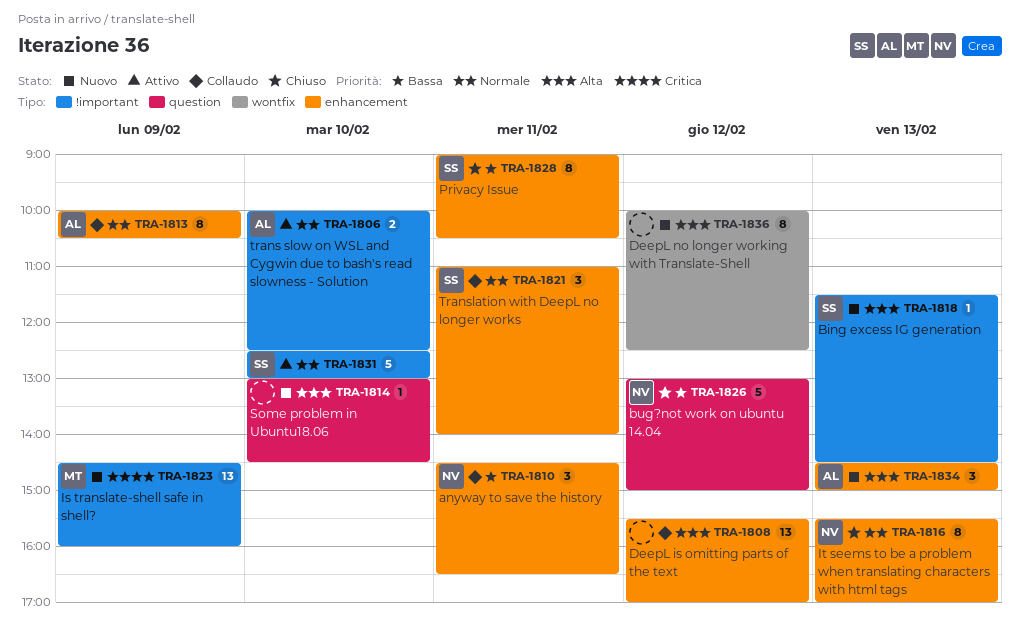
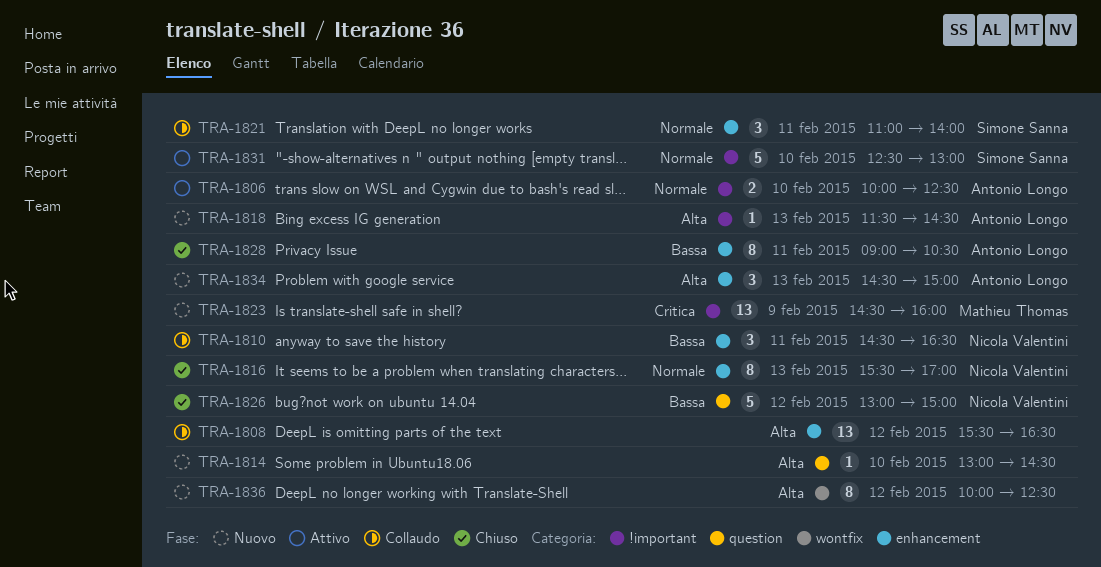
TRA-1808, ends: 17:00 -> 16:30
TRA-1813: present -> none
TRA-1818, owner: Simone Sanna -> Antonio Longo
TRA-1828, owner: Simone Sanna -> Antonio Longo

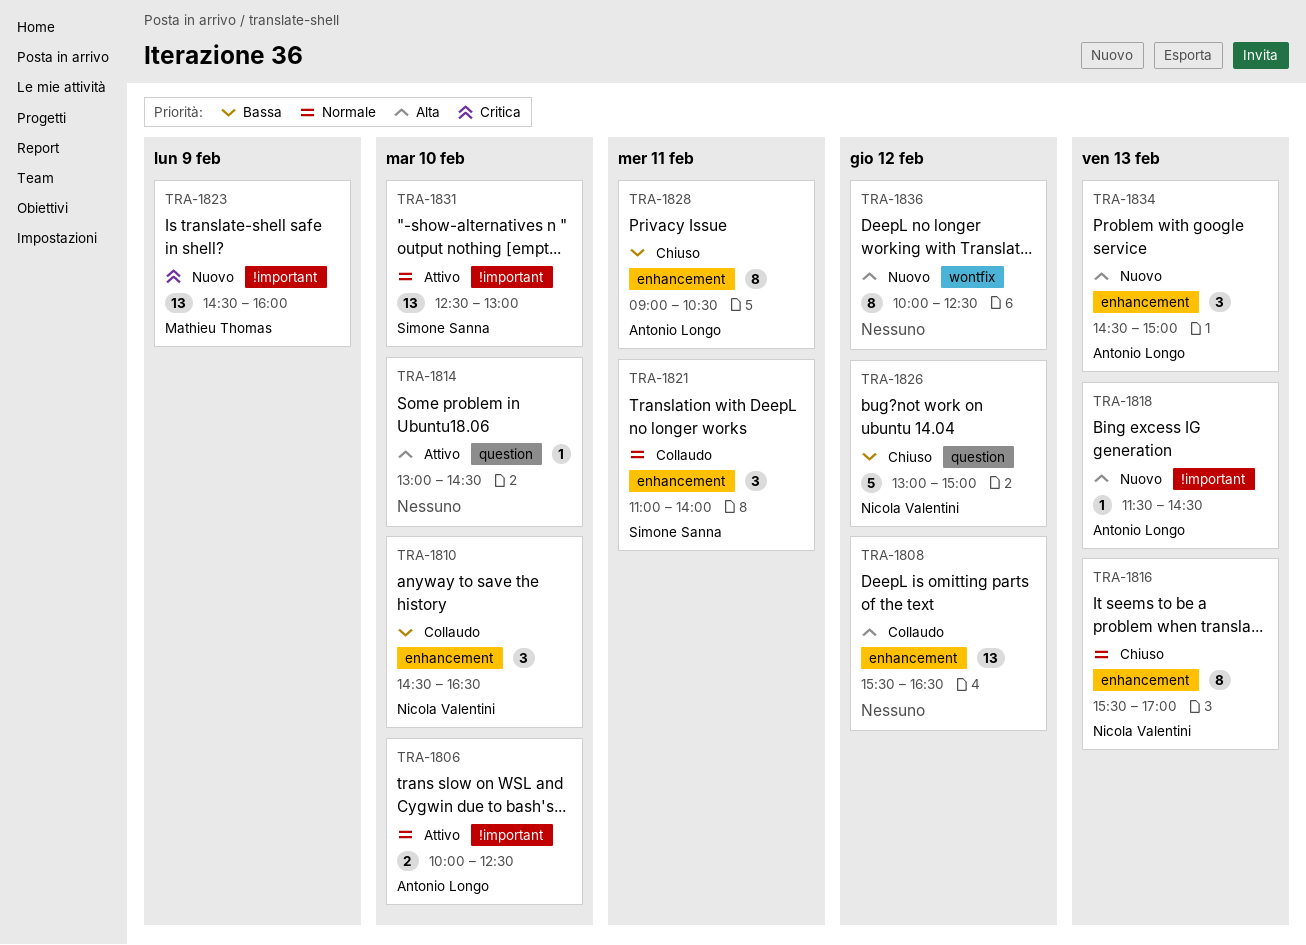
TRA-1810, day: Feb 11 -> Feb 10
TRA-1814, status: Nuovo -> Attivo
TRA-1831, estimate: 5 -> 13

